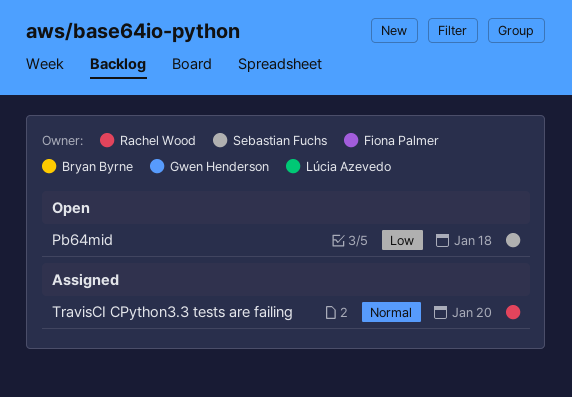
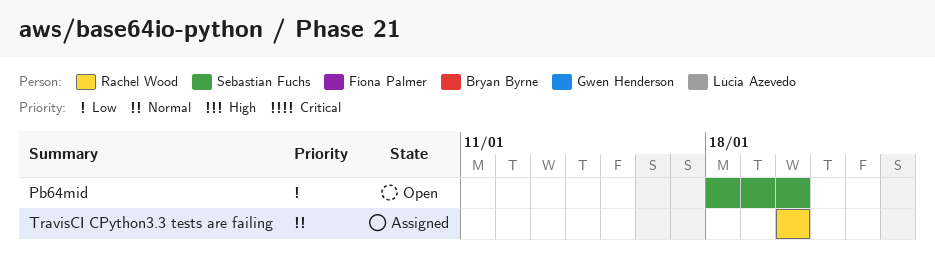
Pb64mid, due: Jan 18 -> Jan 20

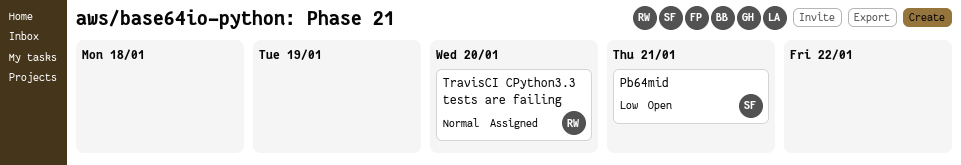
Pb64mid, due: Jan 20 -> Jan 21

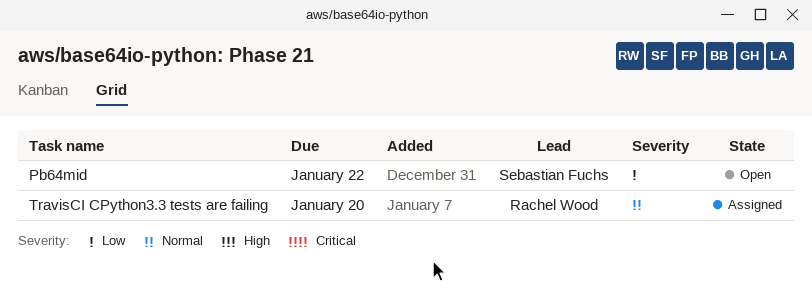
Pb64mid, due: Jan 21 -> Jan 22

